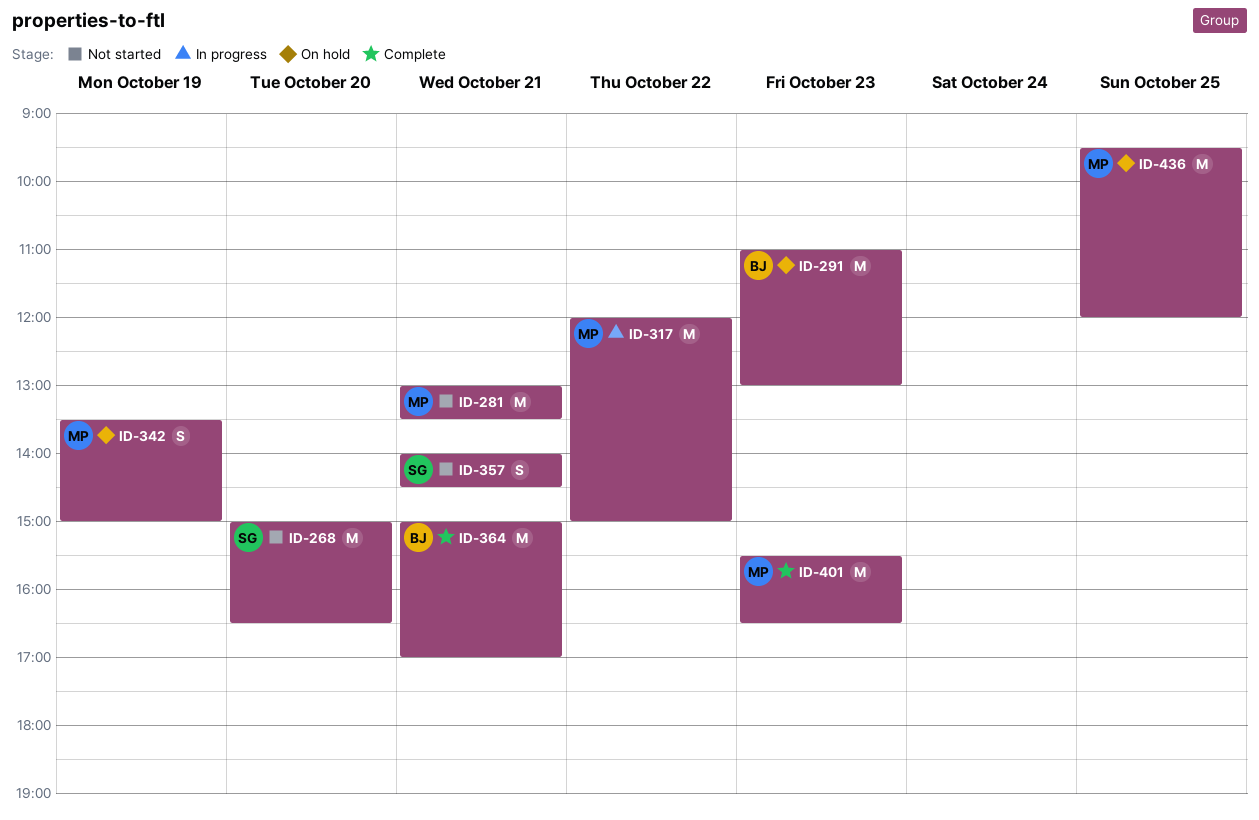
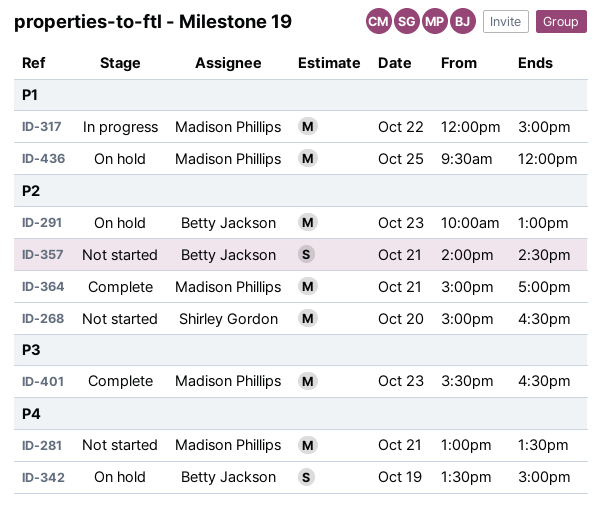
ID-291, begins: 11:00 -> 10:00
ID-342, owner: Madison Phillips -> Betty Jackson
ID-357, owner: Shirley Gordon -> Betty Jackson
ID-364, owner: Betty Jackson -> Madison Phillips

